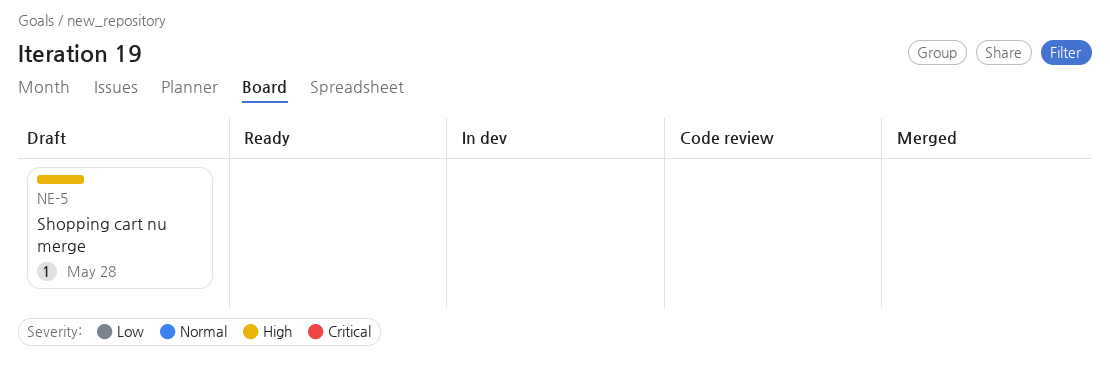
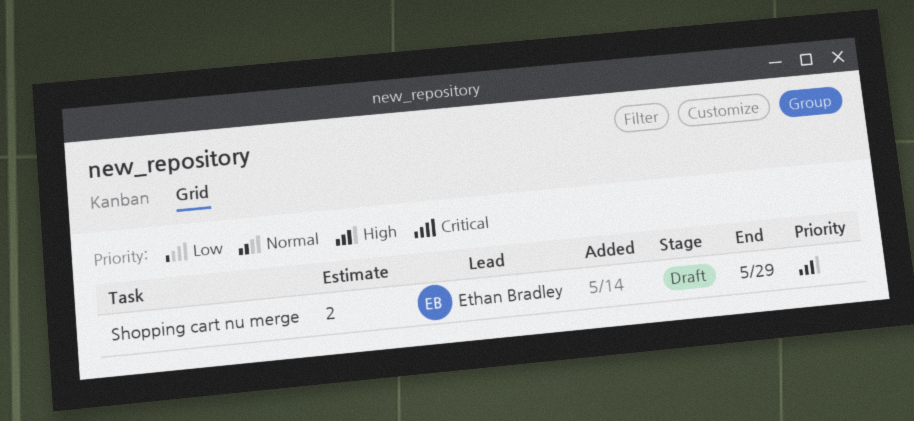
Shopping cart nu merge, estimate: 1 -> 2
Shopping cart nu merge, due: May 28 -> May 29

